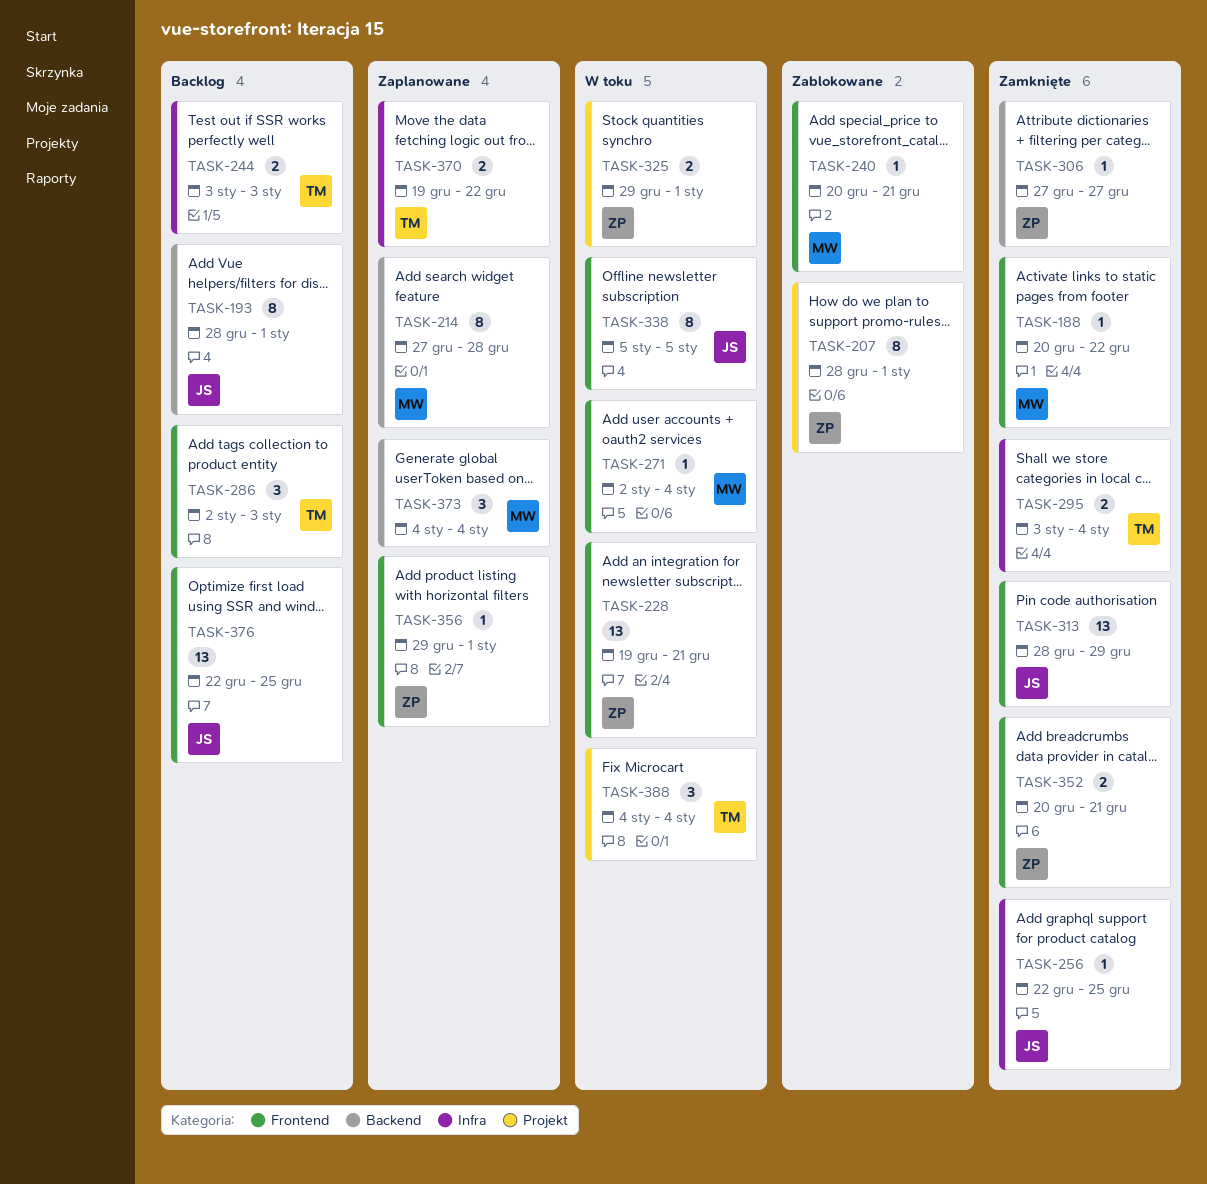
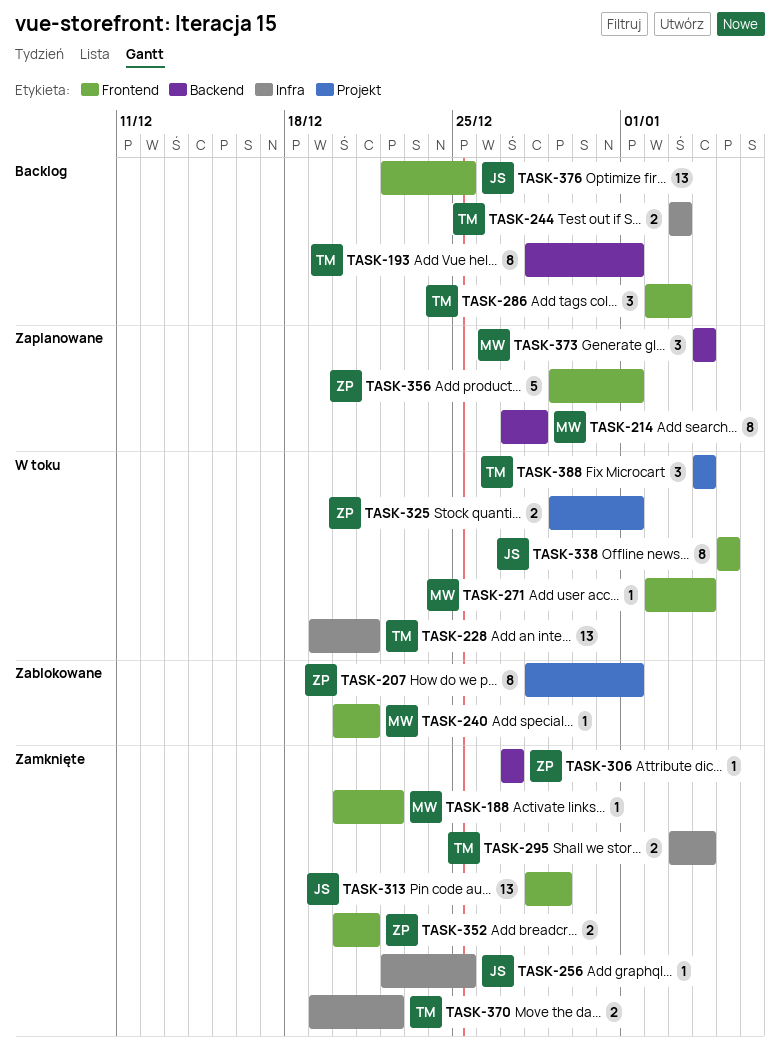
TASK-193, owner: JS -> TM
TASK-228, owner: ZP -> TM
TASK-228, label: Frontend -> Infra
TASK-356, estimate: 1 -> 5
TASK-370, status: Zaplanowane -> Zamknięte

